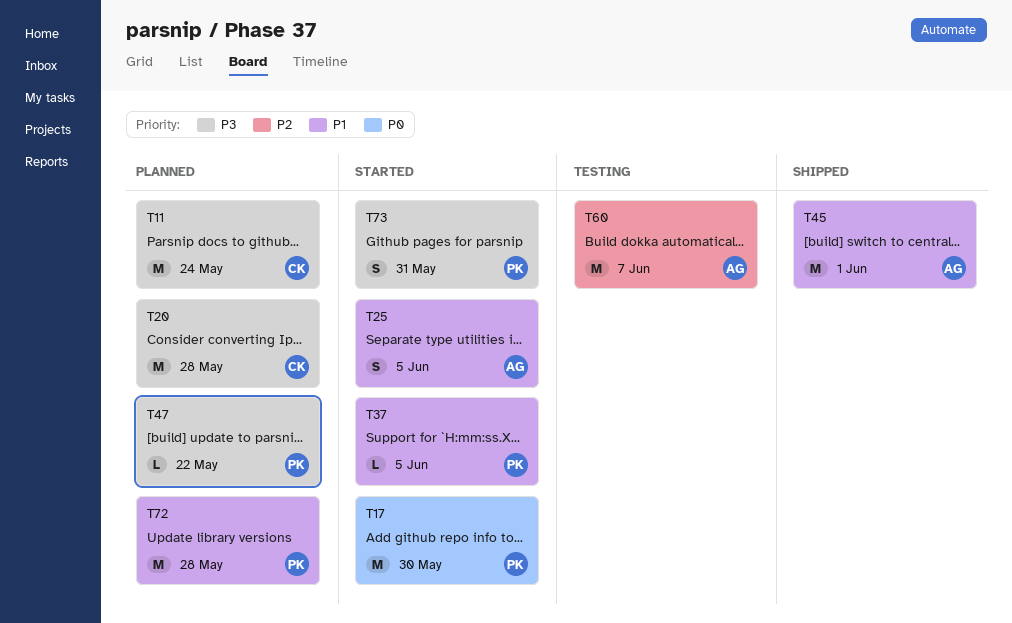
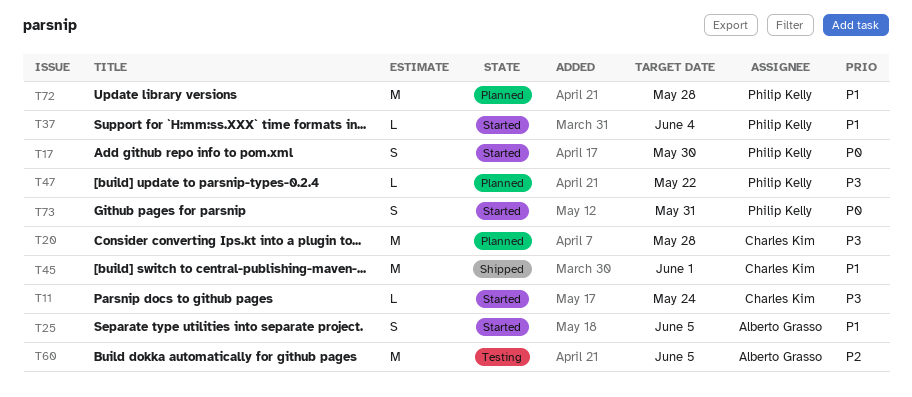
T11, status: Planned -> Started
T11, estimate: M -> L
T17, estimate: M -> S
T37, due: Jun 5 -> Jun 4
T45, owner: Alberto Grasso -> Charles Kim
T60, due: Jun 7 -> Jun 5
T73, priority: P3 -> P0

